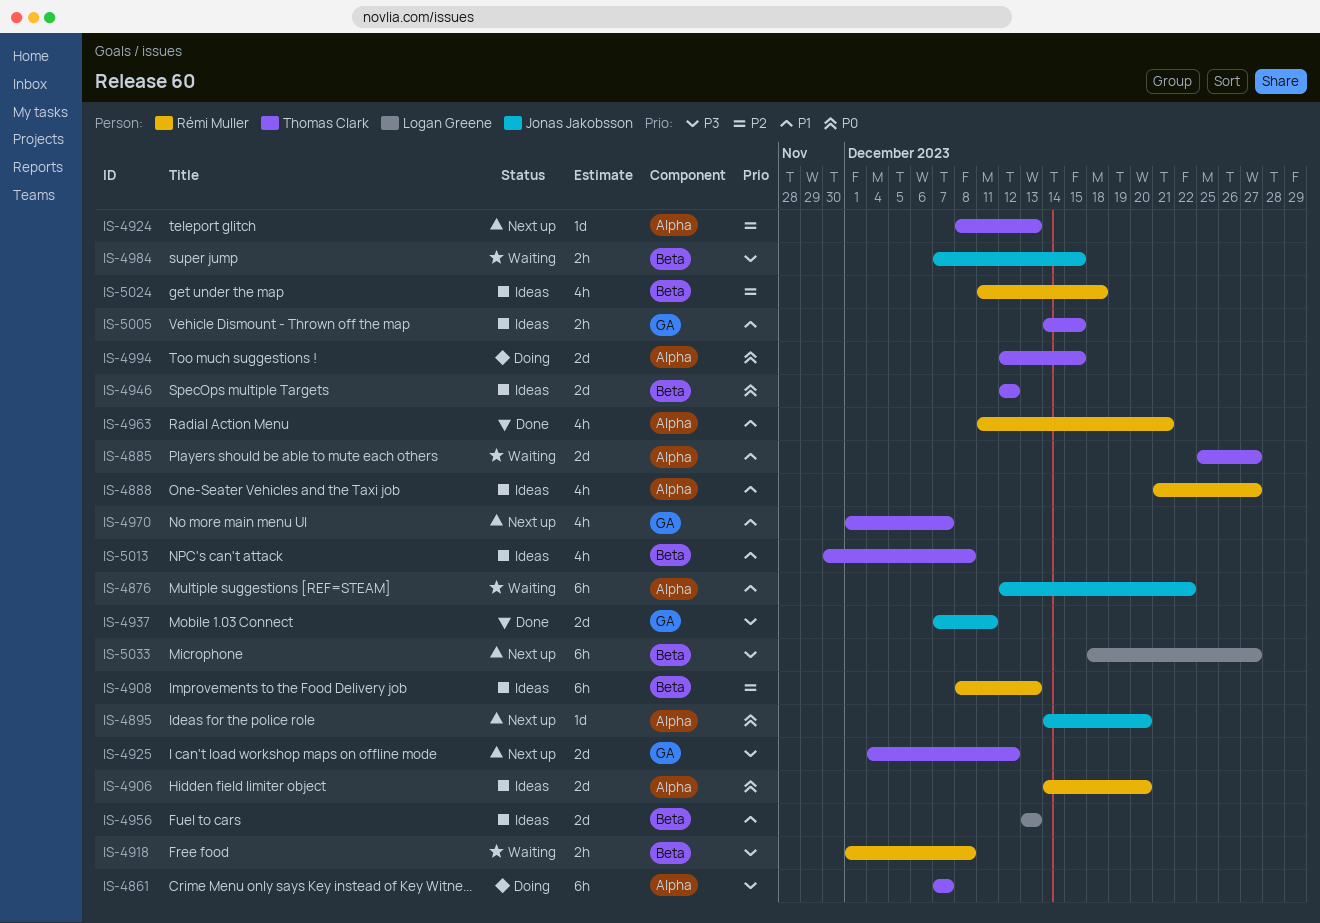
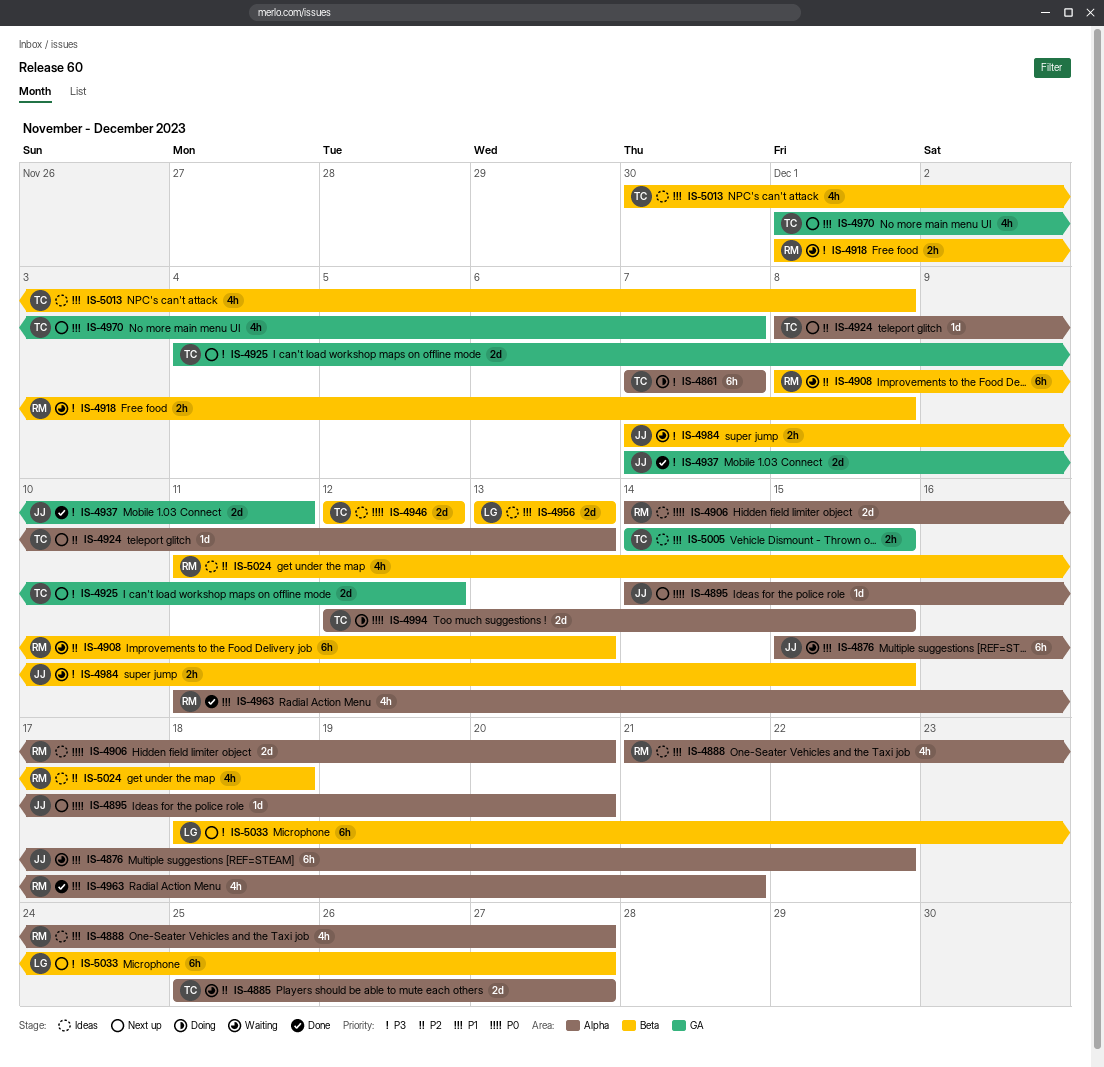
IS-4876, start: Dec 12 -> Dec 15
IS-4885, priority: P1 -> P2
IS-4908, status: Ideas -> Waiting

